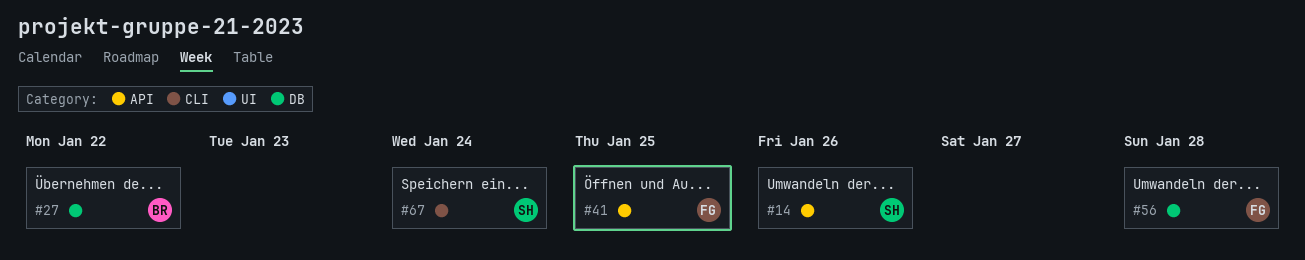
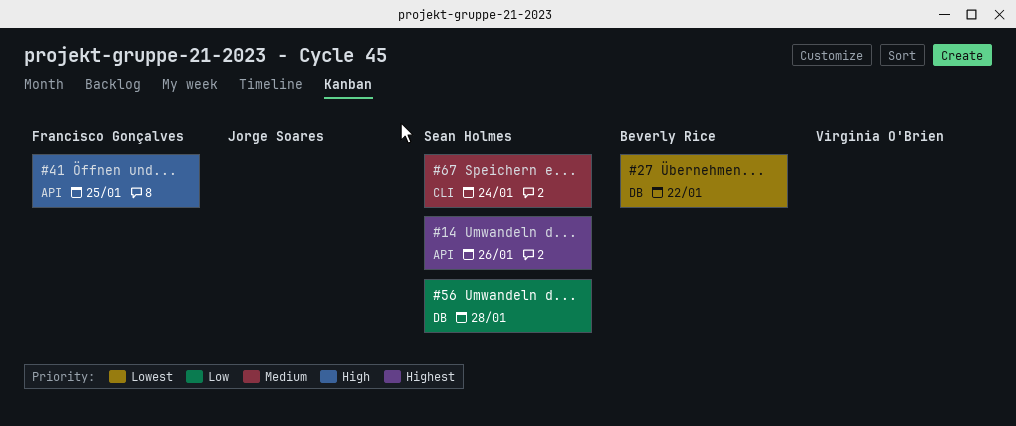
#56, owner: Francisco Gonçalves -> Sean Holmes

